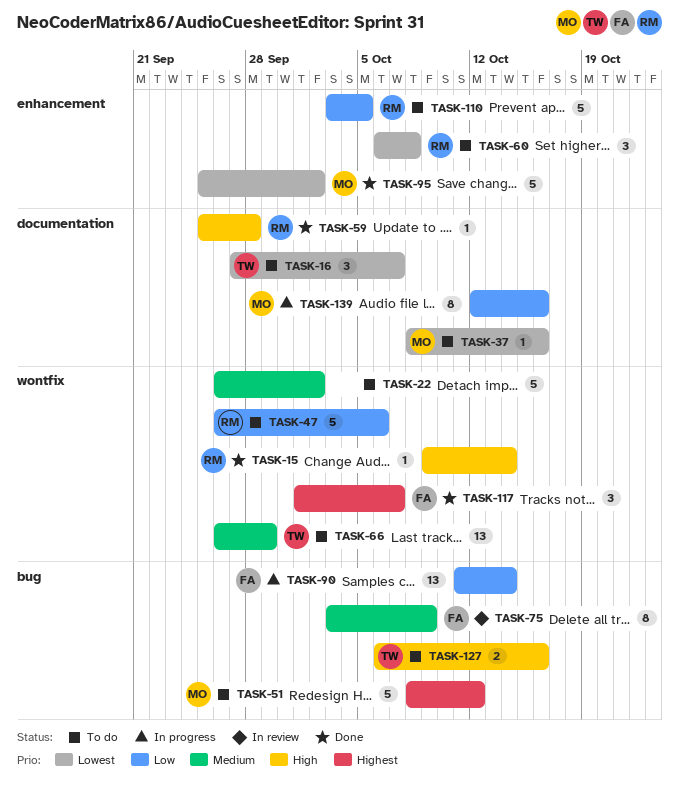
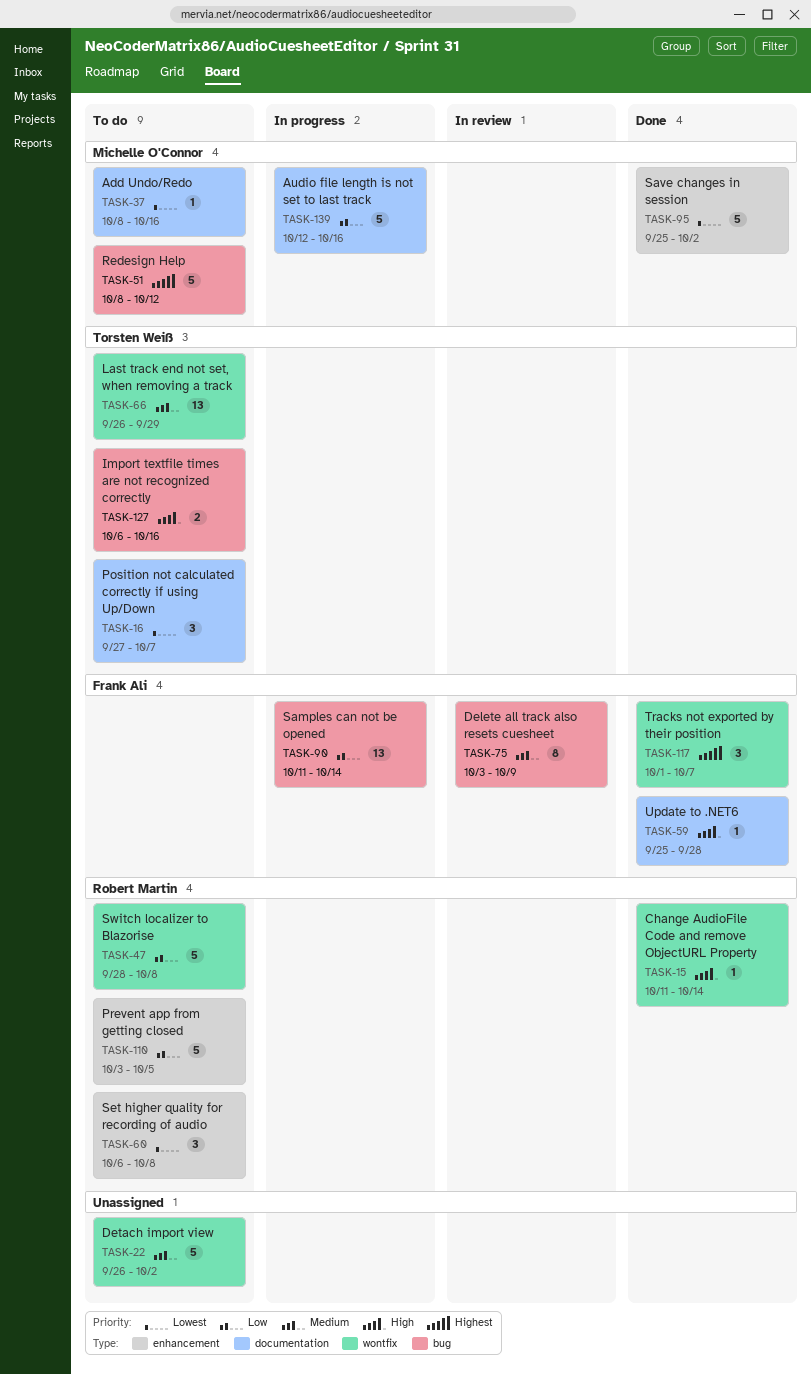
TASK-15, start: Oct 9 -> Oct 11
TASK-47, start: Sep 26 -> Sep 28
TASK-47, due: Oct 6 -> Oct 8
TASK-59, owner: Robert Martin -> Frank Ali
TASK-139, estimate: 8 -> 5

